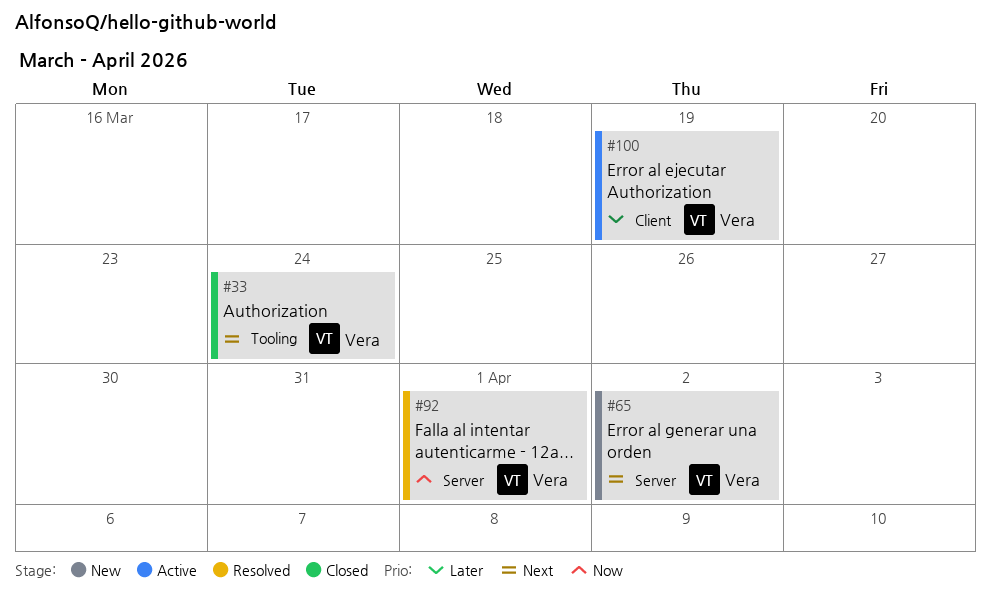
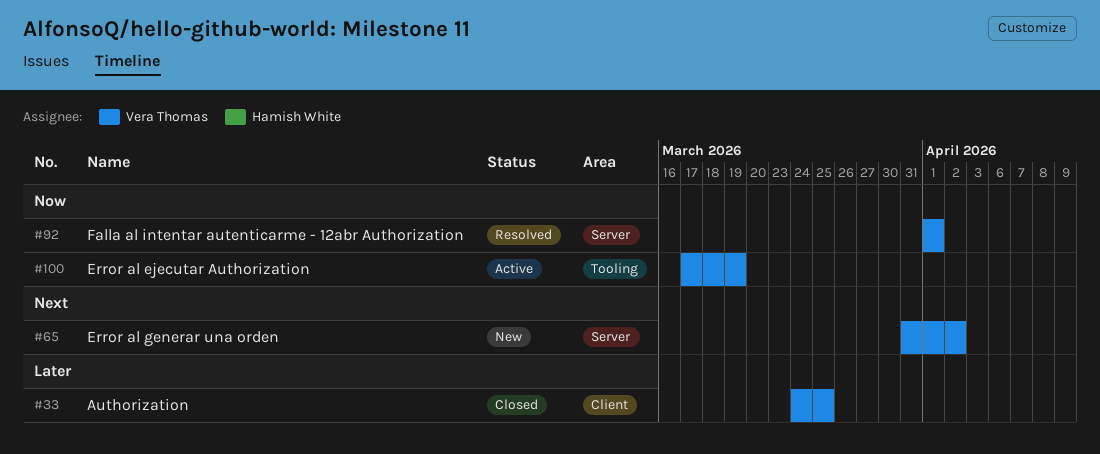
#33, priority: Next -> Later
#33, label: Tooling -> Client
#33, due: Mar 24 -> Mar 25
#100, priority: Later -> Now
#100, label: Client -> Tooling

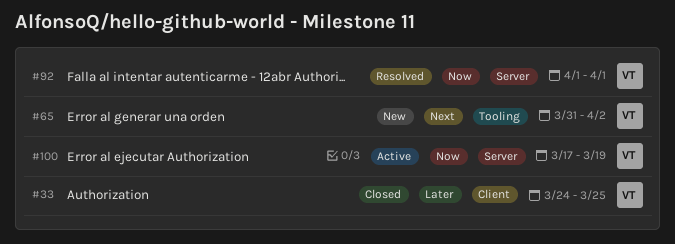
#65, label: Server -> Tooling
#100, label: Tooling -> Server

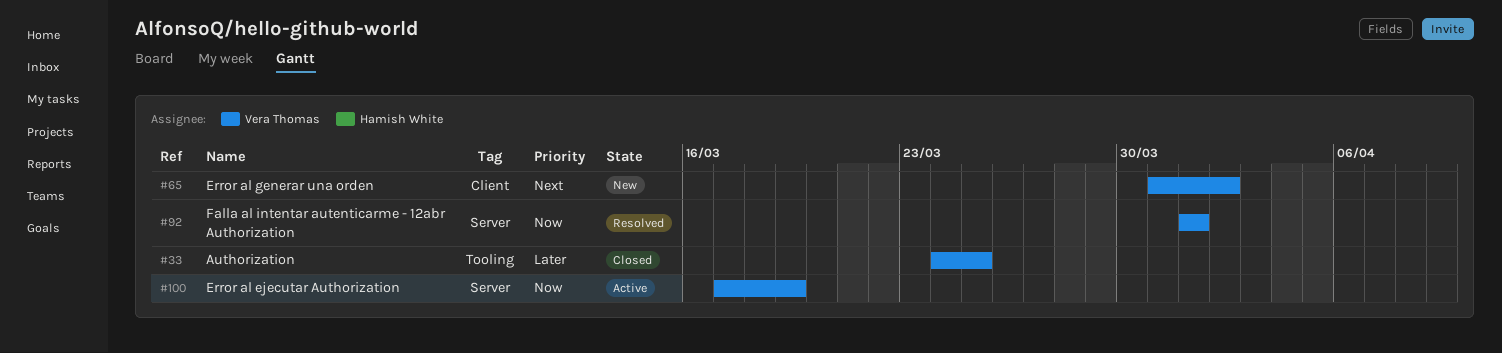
#33, label: Client -> Tooling
#65, label: Tooling -> Client

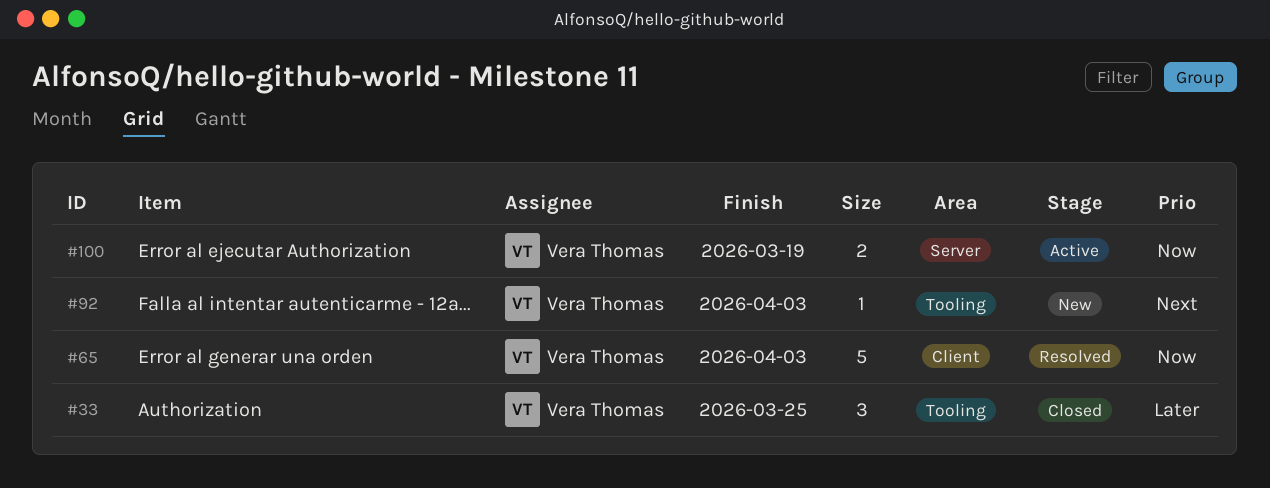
#65, status: New -> Resolved
#65, priority: Next -> Now
#65, due: Apr 2 -> Apr 3
#92, status: Resolved -> New
#92, priority: Now -> Next
#92, label: Server -> Tooling
#92, due: Apr 1 -> Apr 3

